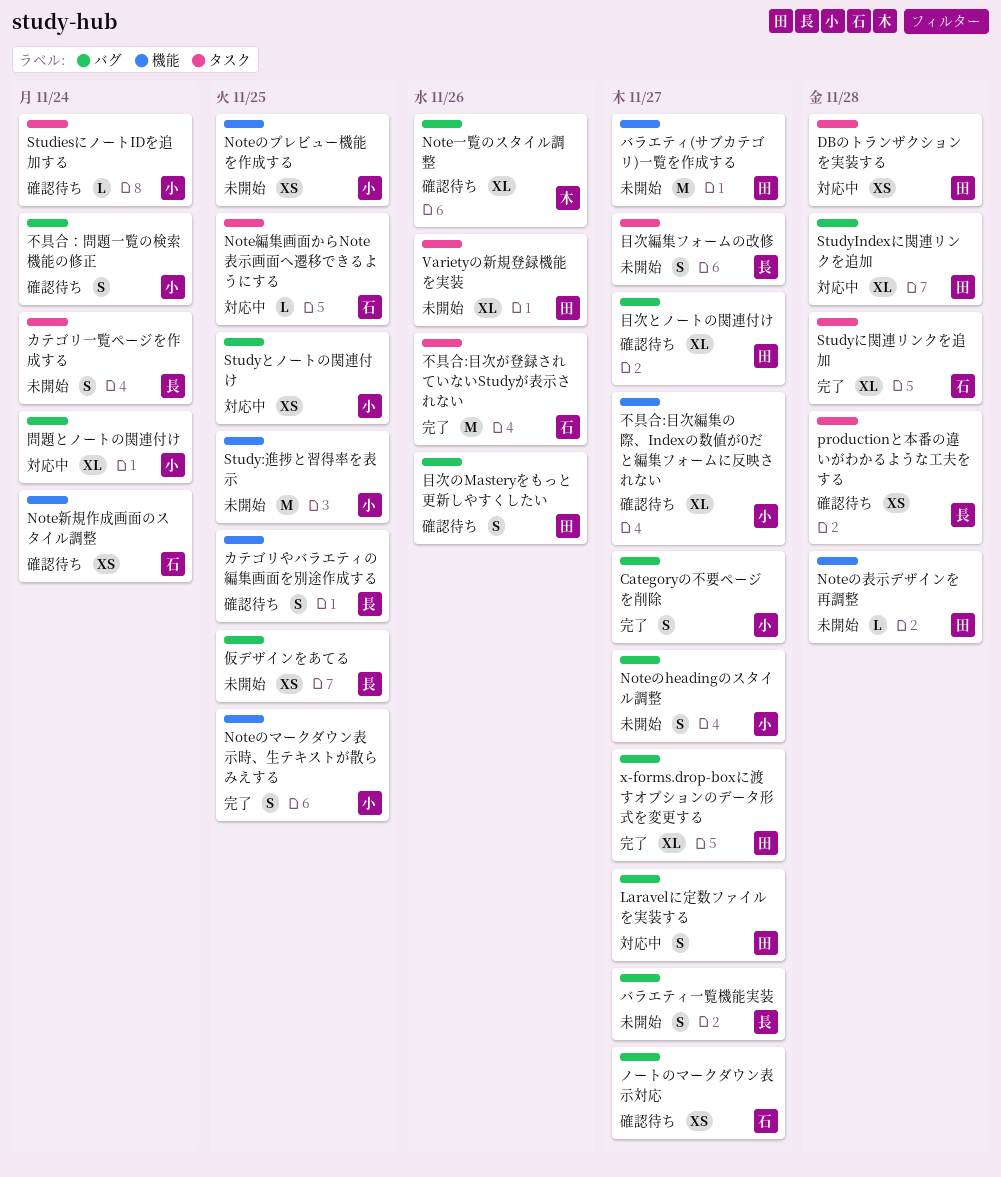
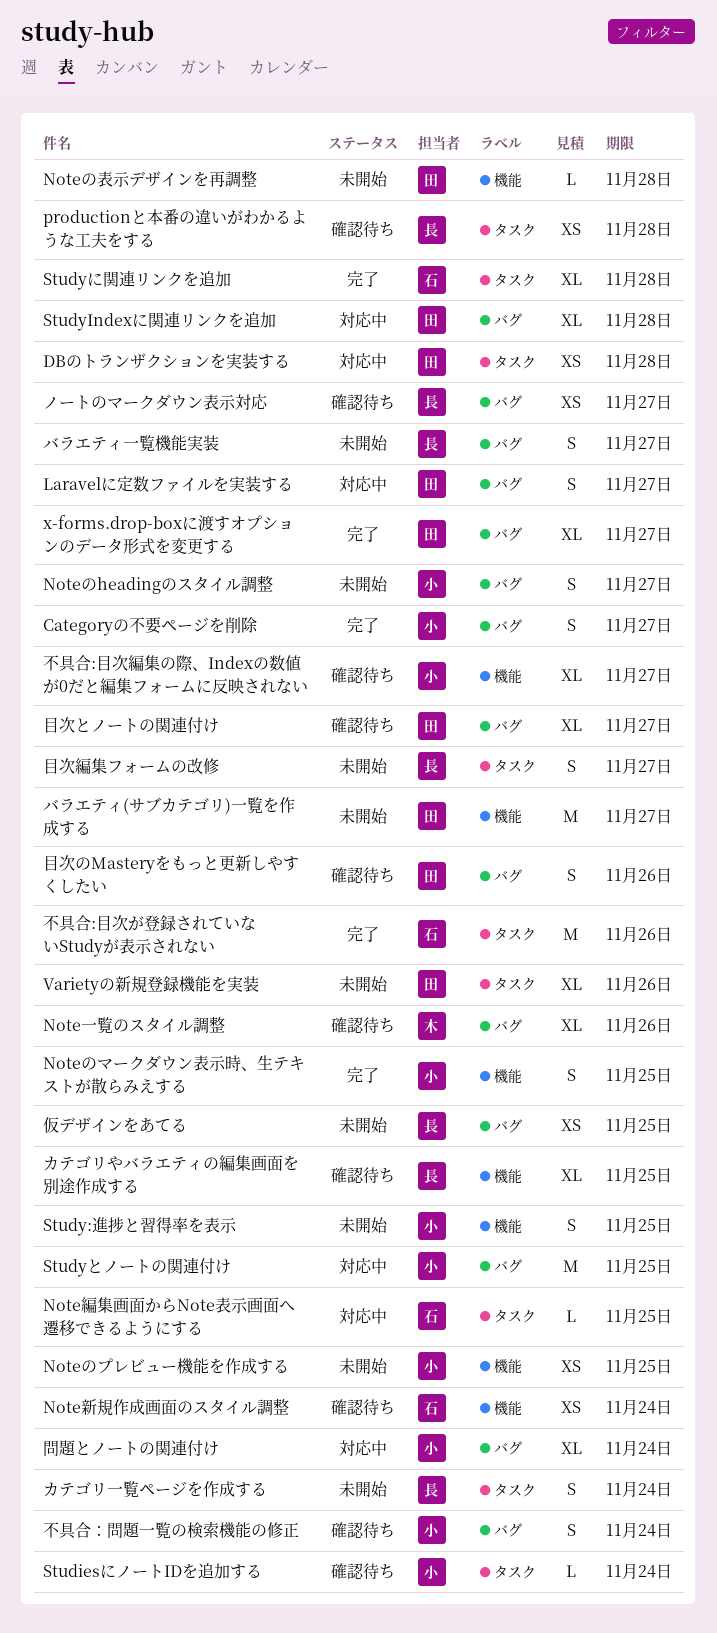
Study:進捗と習得率を表示, estimate: M -> S
Studyとノートの関連付け, estimate: XS -> M
カテゴリやバラエティの編集画面を別途作成する, estimate: S -> XL
ノートのマークダウン表示対応, owner: 石 -> 長

